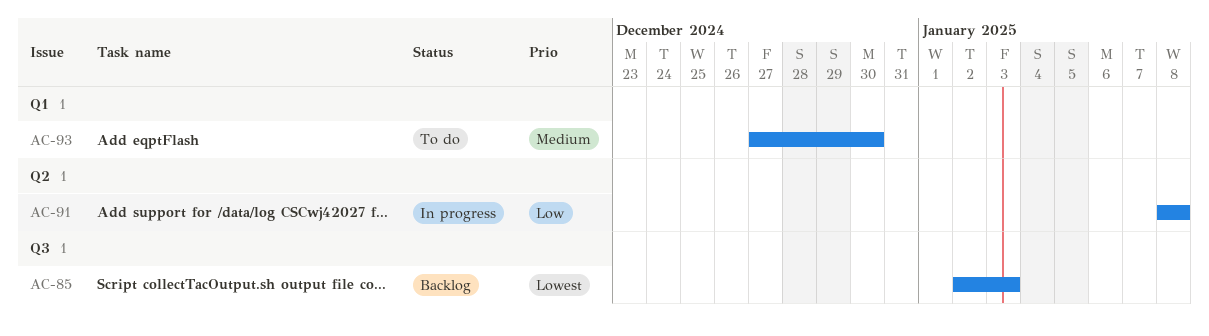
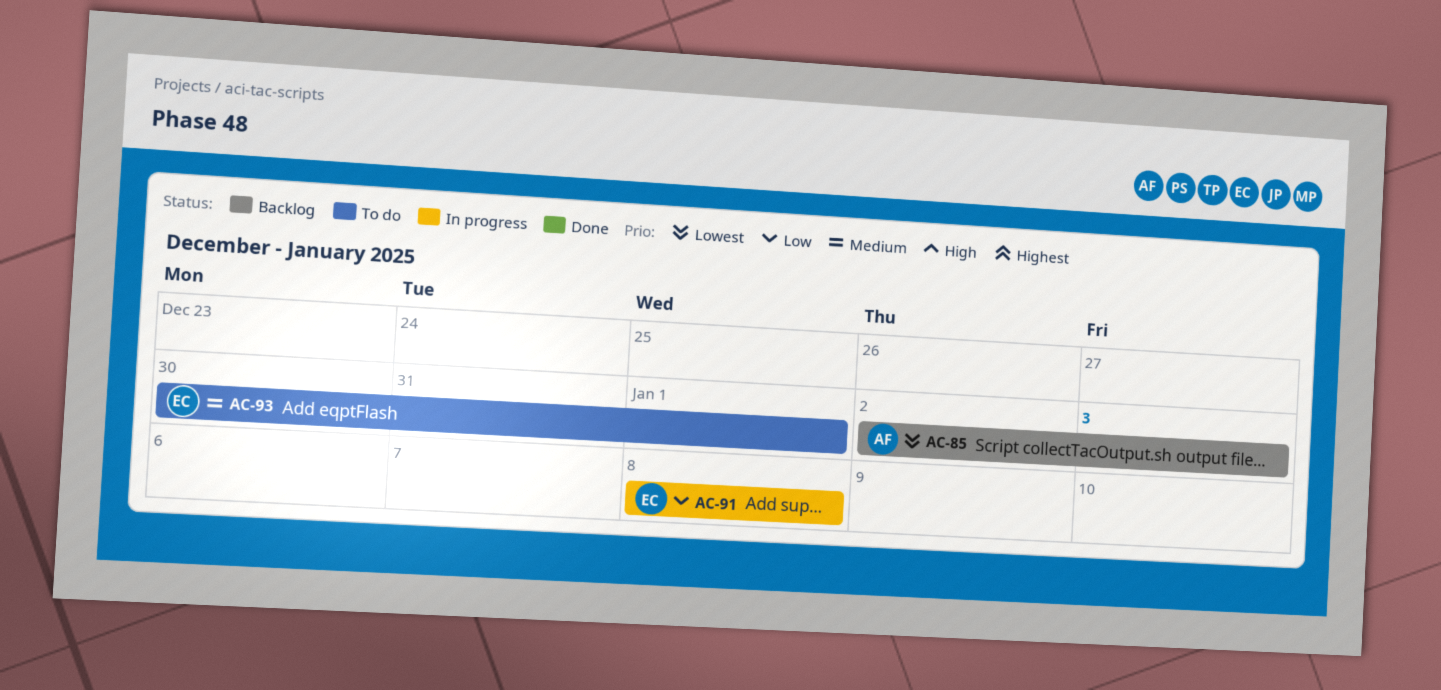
AC-93, start: Dec 27 -> Dec 30
AC-93, due: Dec 30 -> Jan 1

